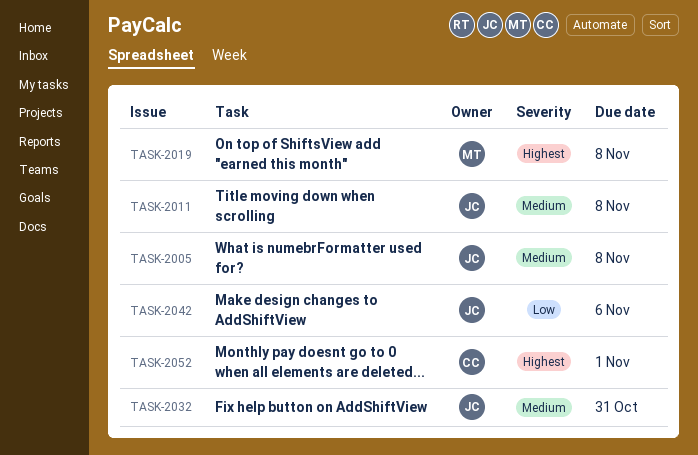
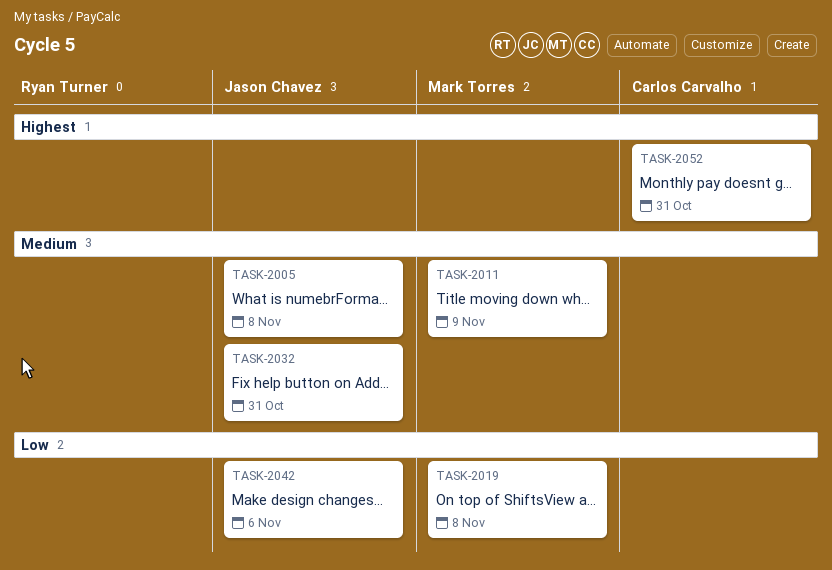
TASK-2011, owner: Jason Chavez -> Mark Torres
TASK-2011, due: Nov 8 -> Nov 9
TASK-2019, priority: Highest -> Low
TASK-2052, due: Nov 1 -> Oct 31

